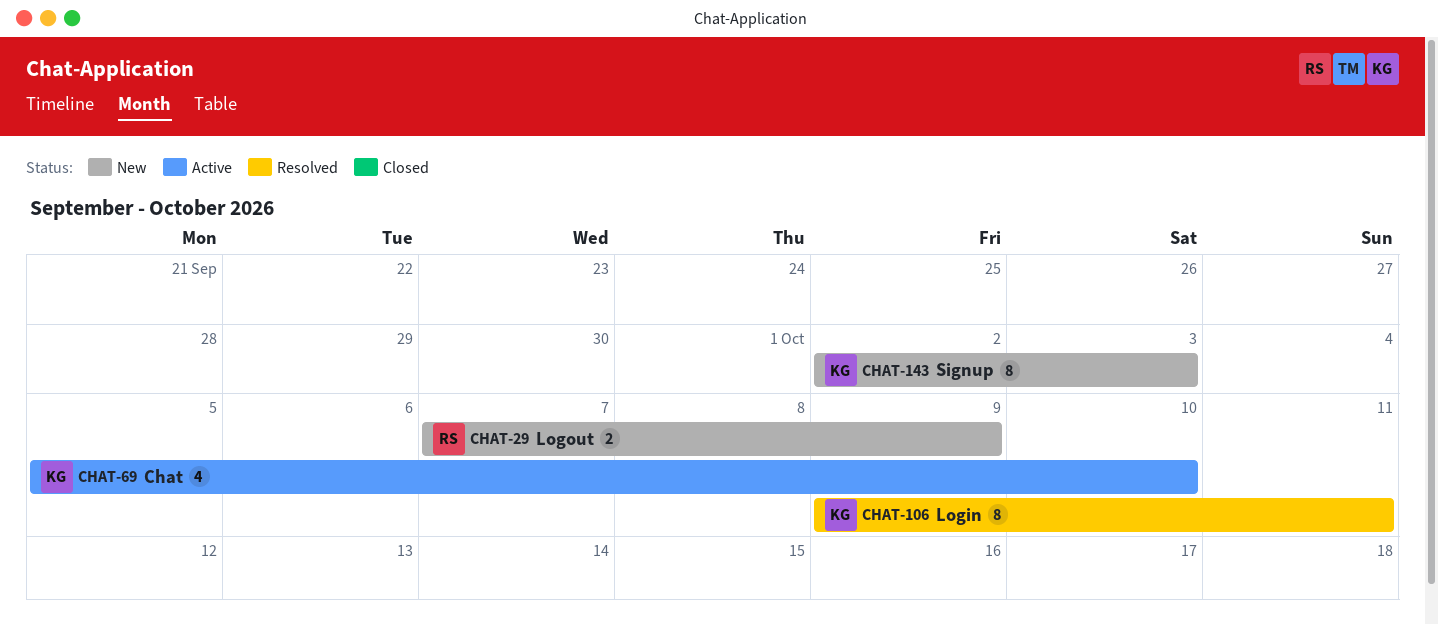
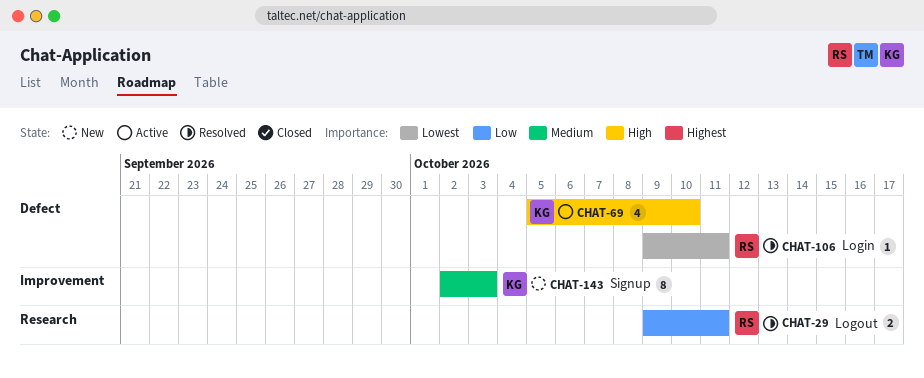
CHAT-29, status: New -> Resolved
CHAT-29, start: Oct 7 -> Oct 9
CHAT-29, due: Oct 9 -> Oct 11
CHAT-106, owner: KG -> RS
CHAT-106, estimate: 8 -> 1

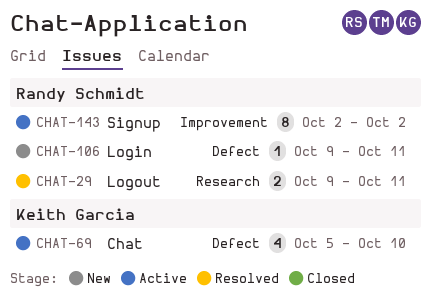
CHAT-106, status: Resolved -> New
CHAT-143, status: New -> Active
CHAT-143, owner: Keith Garcia -> Randy Schmidt
CHAT-143, due: Oct 3 -> Oct 2

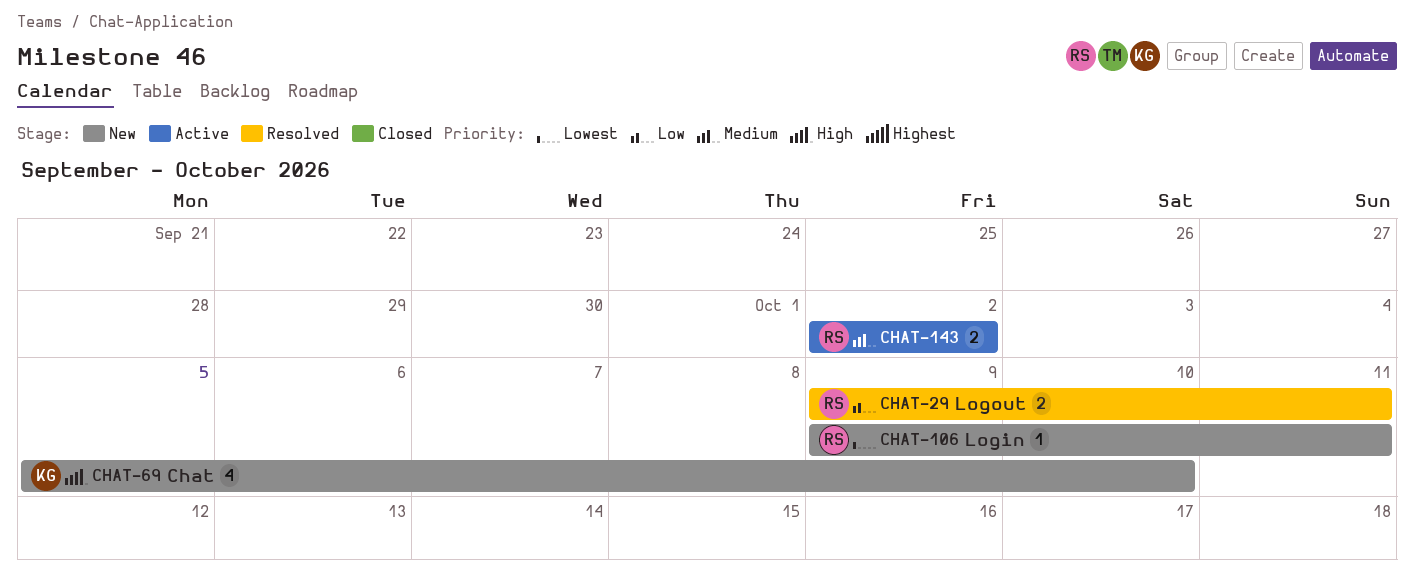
CHAT-69, status: Active -> New
CHAT-143, estimate: 8 -> 2

